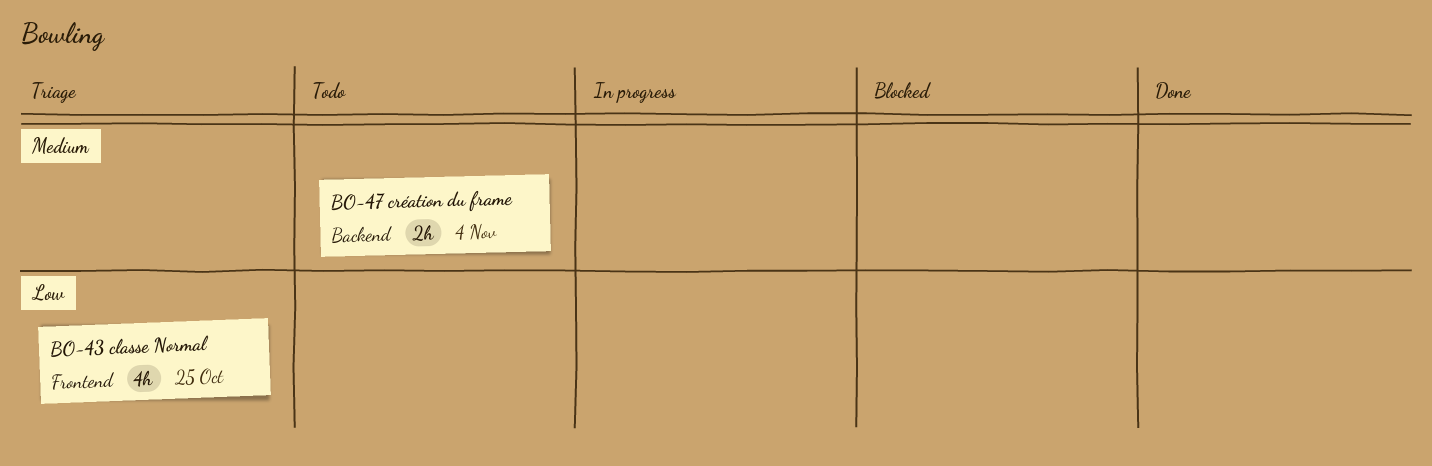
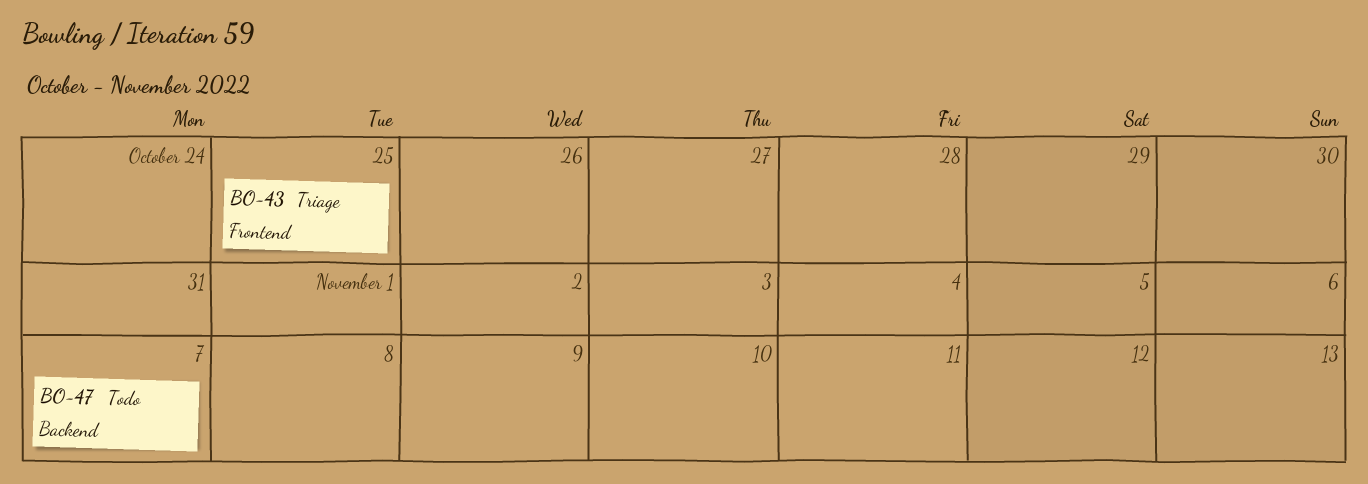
BO-47, due: Nov 4 -> Nov 7

